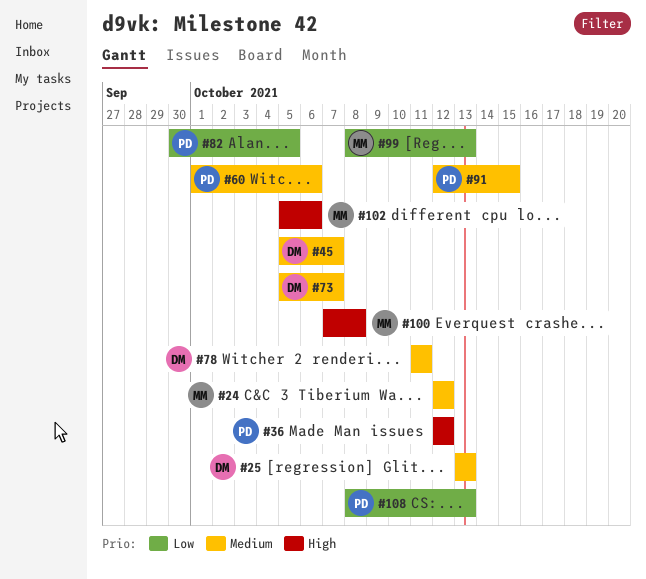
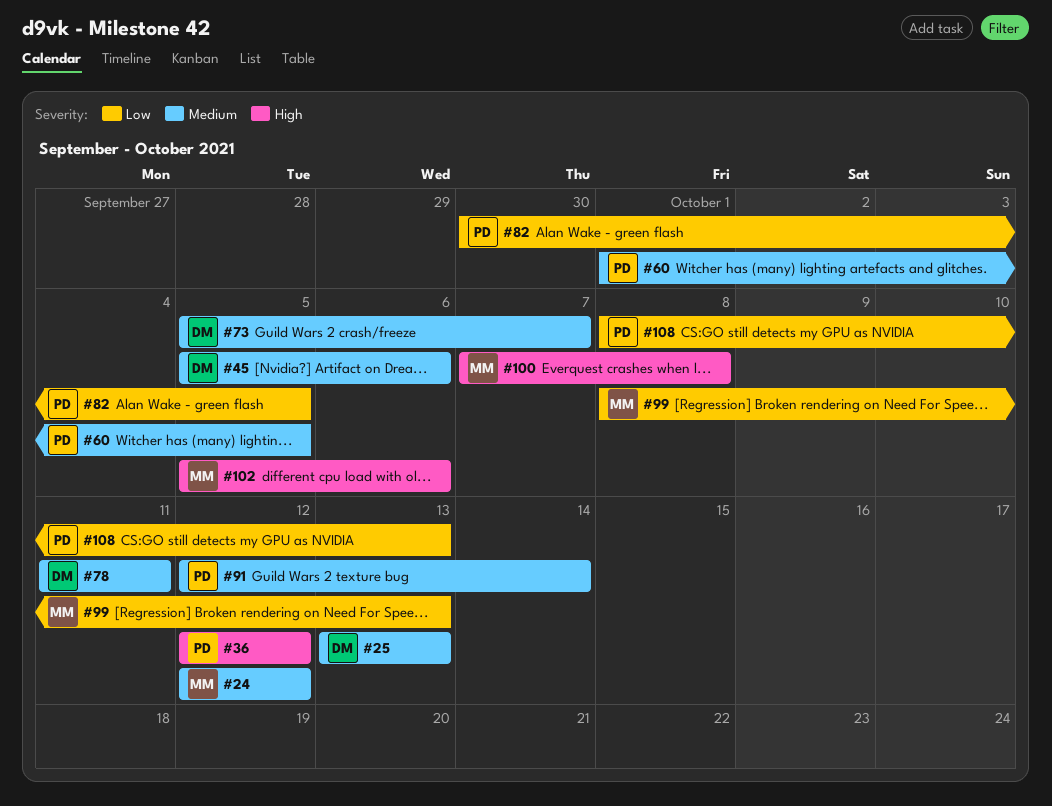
#45, due: Oct 7 -> Oct 6
#60, due: Oct 6 -> Oct 5
#91, due: Oct 15 -> Oct 14

